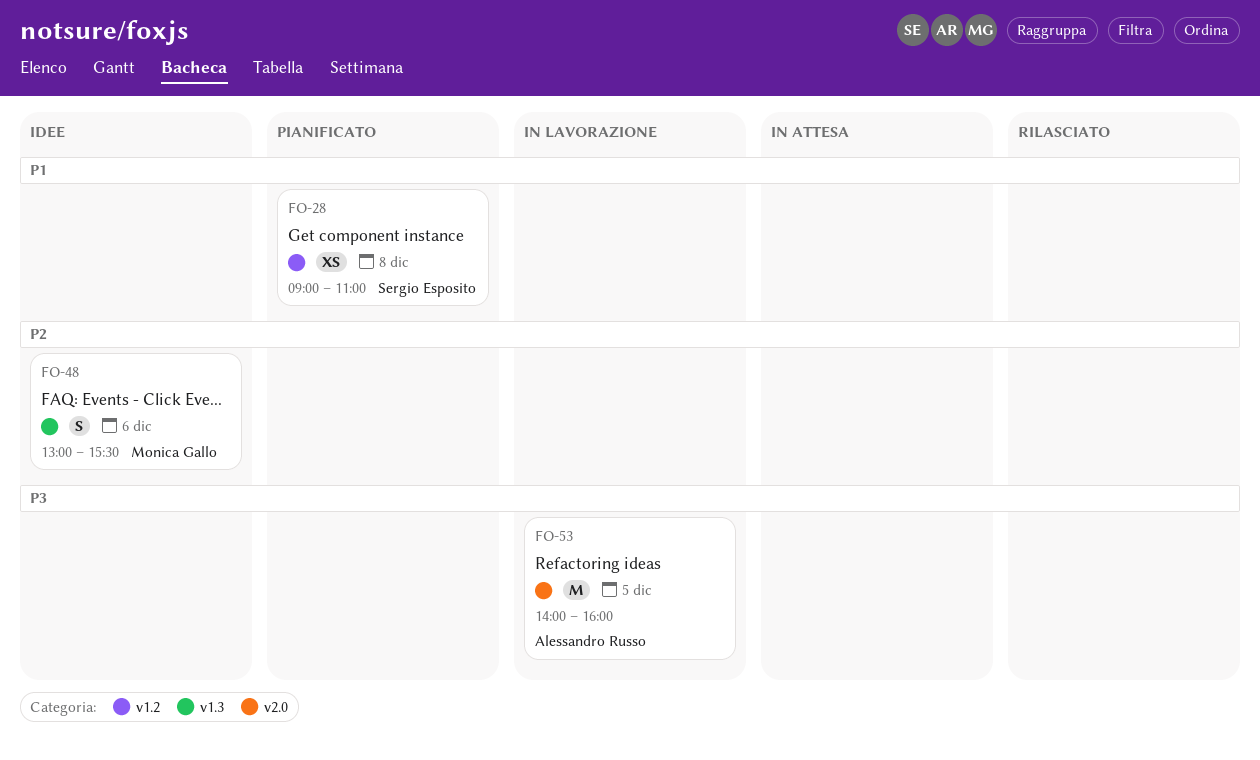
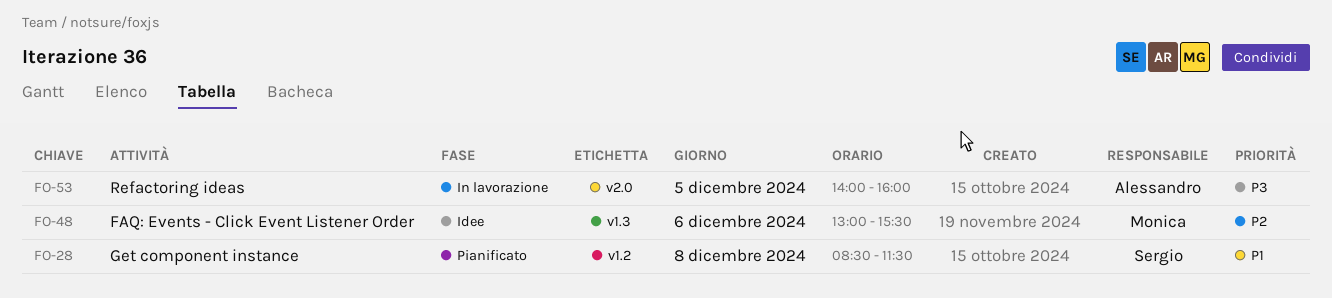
FO-28, begins: 09:00 -> 08:30
FO-28, ends: 11:00 -> 11:30

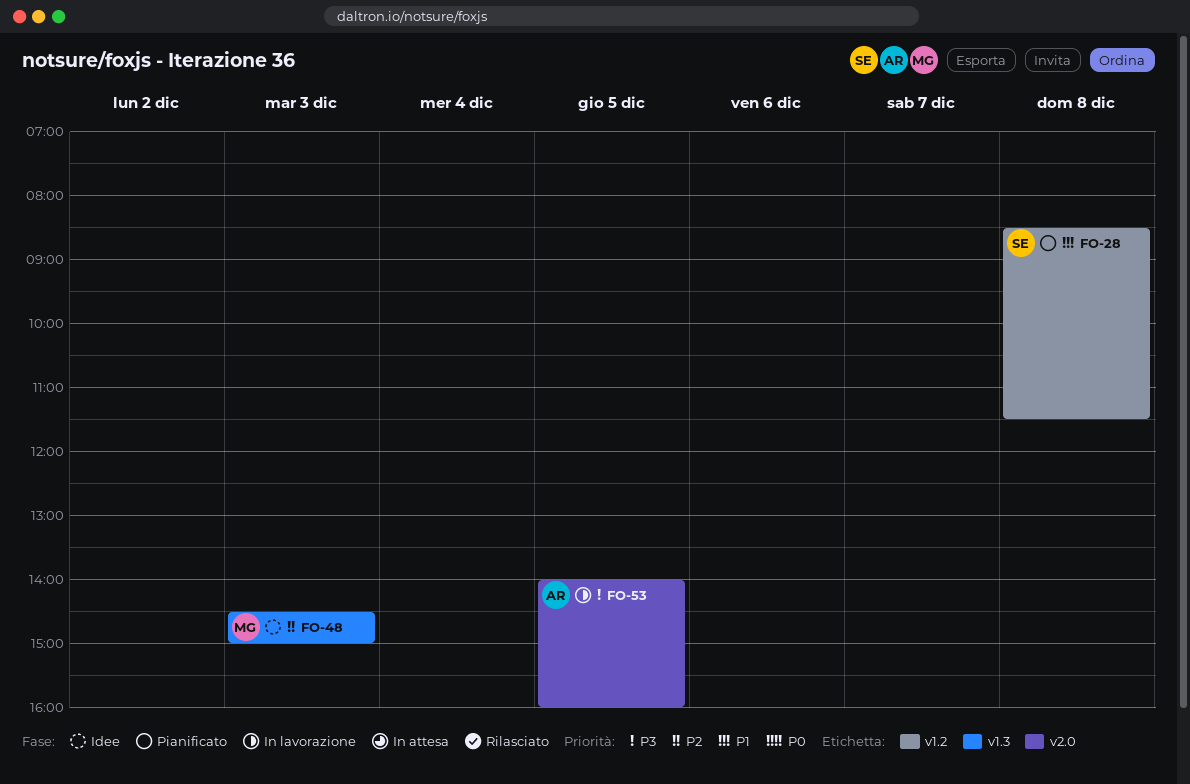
FO-48, day: Dec 6 -> Dec 3
FO-48, begins: 13:00 -> 14:30
FO-48, ends: 15:30 -> 15:00

